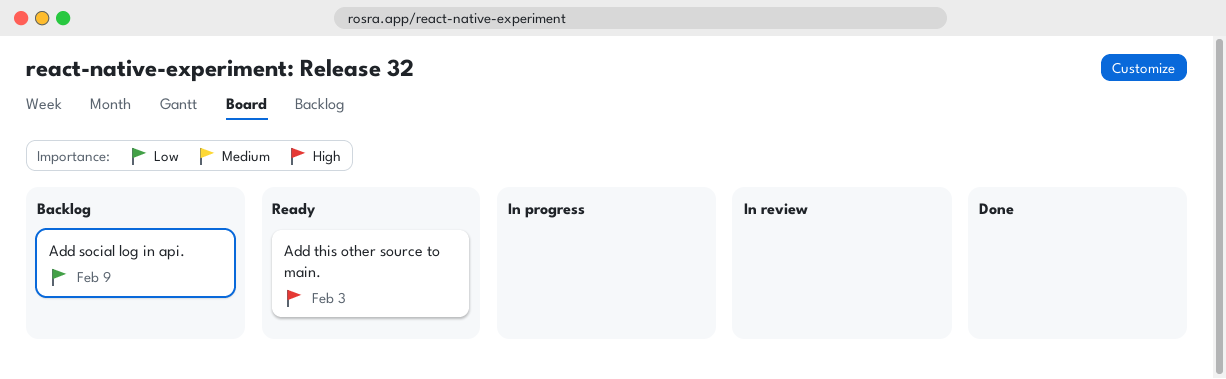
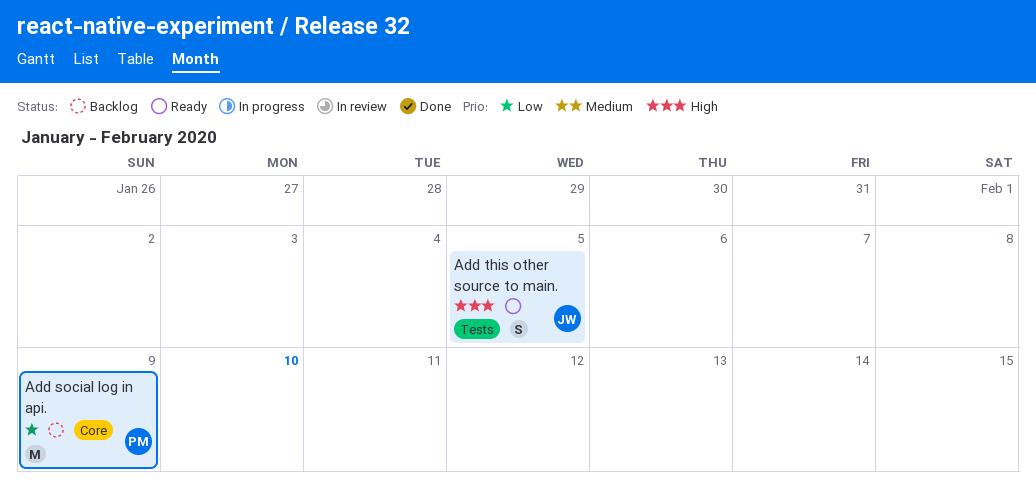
Add this other source to main., due: Feb 3 -> Feb 5

